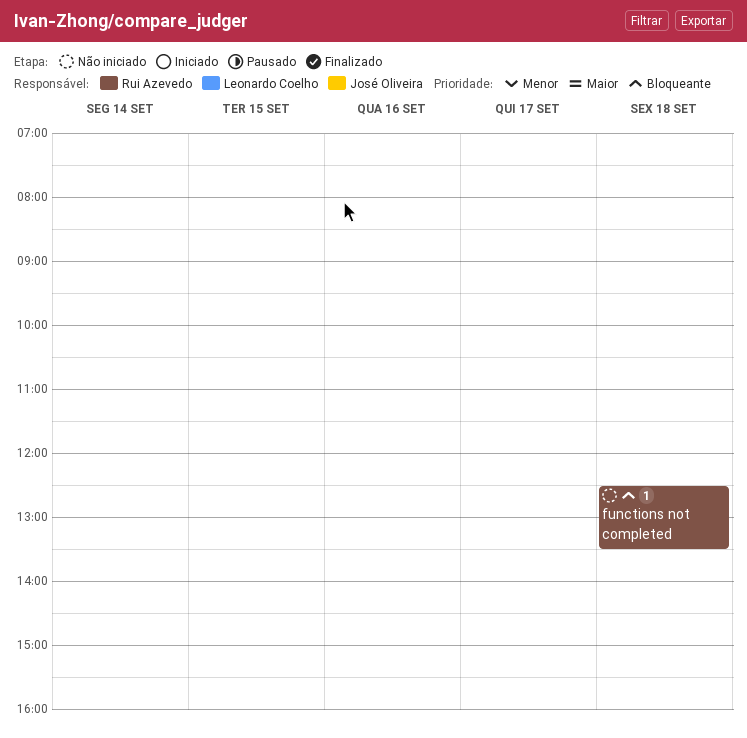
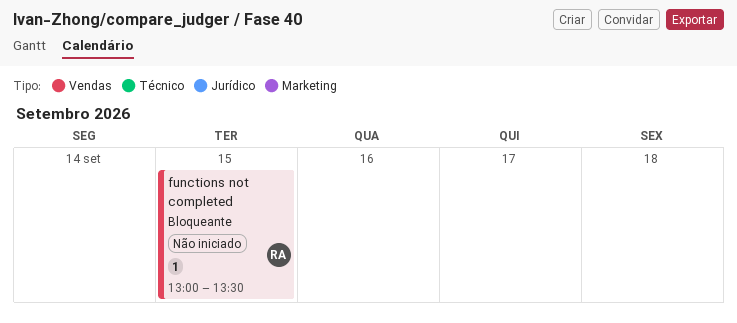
functions not completed, day: Sep 18 -> Sep 15
functions not completed, begins: 12:30 -> 13:00

